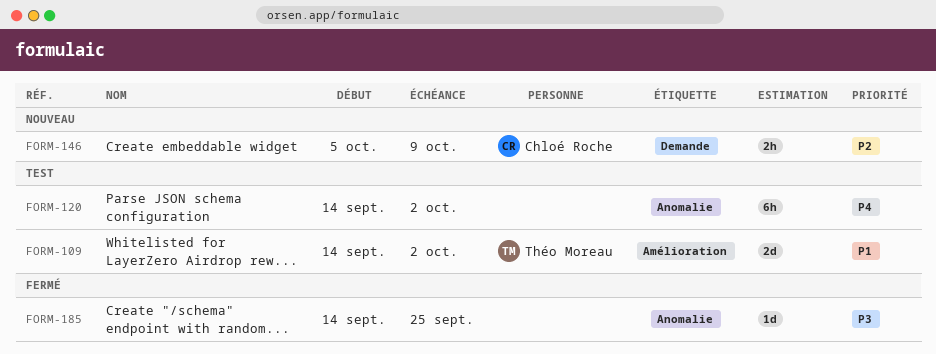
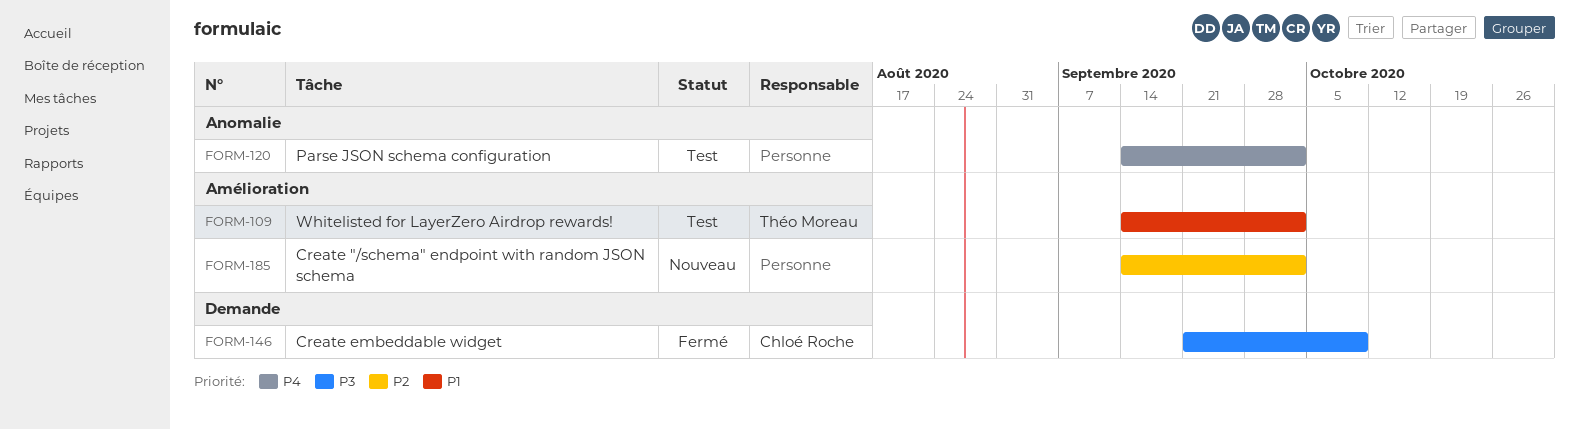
FORM-146, status: Nouveau -> Fermé
FORM-146, priority: P2 -> P3
FORM-146, start: Oct 5 -> Sep 21
FORM-185, status: Fermé -> Nouveau
FORM-185, priority: P3 -> P2
FORM-185, label: Anomalie -> Amélioration
FORM-185, due: Sep 25 -> Oct 2

